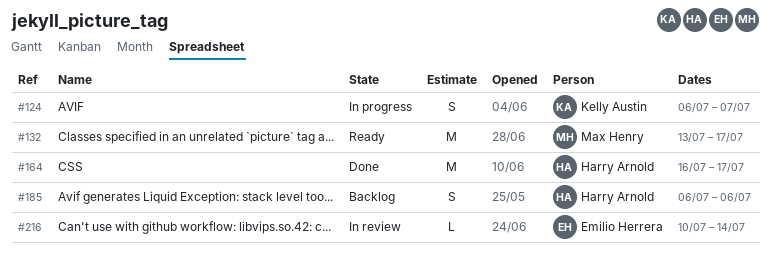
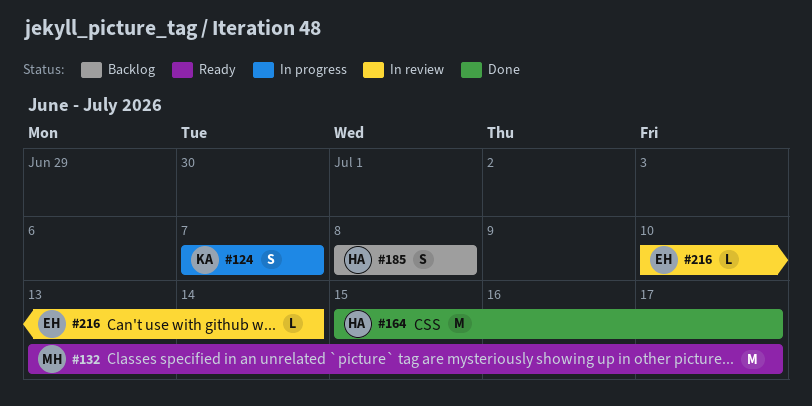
#124, start: Jul 6 -> Jul 7
#164, start: Jul 16 -> Jul 15
#185, start: Jul 6 -> Jul 8
#185, due: Jul 6 -> Jul 8

